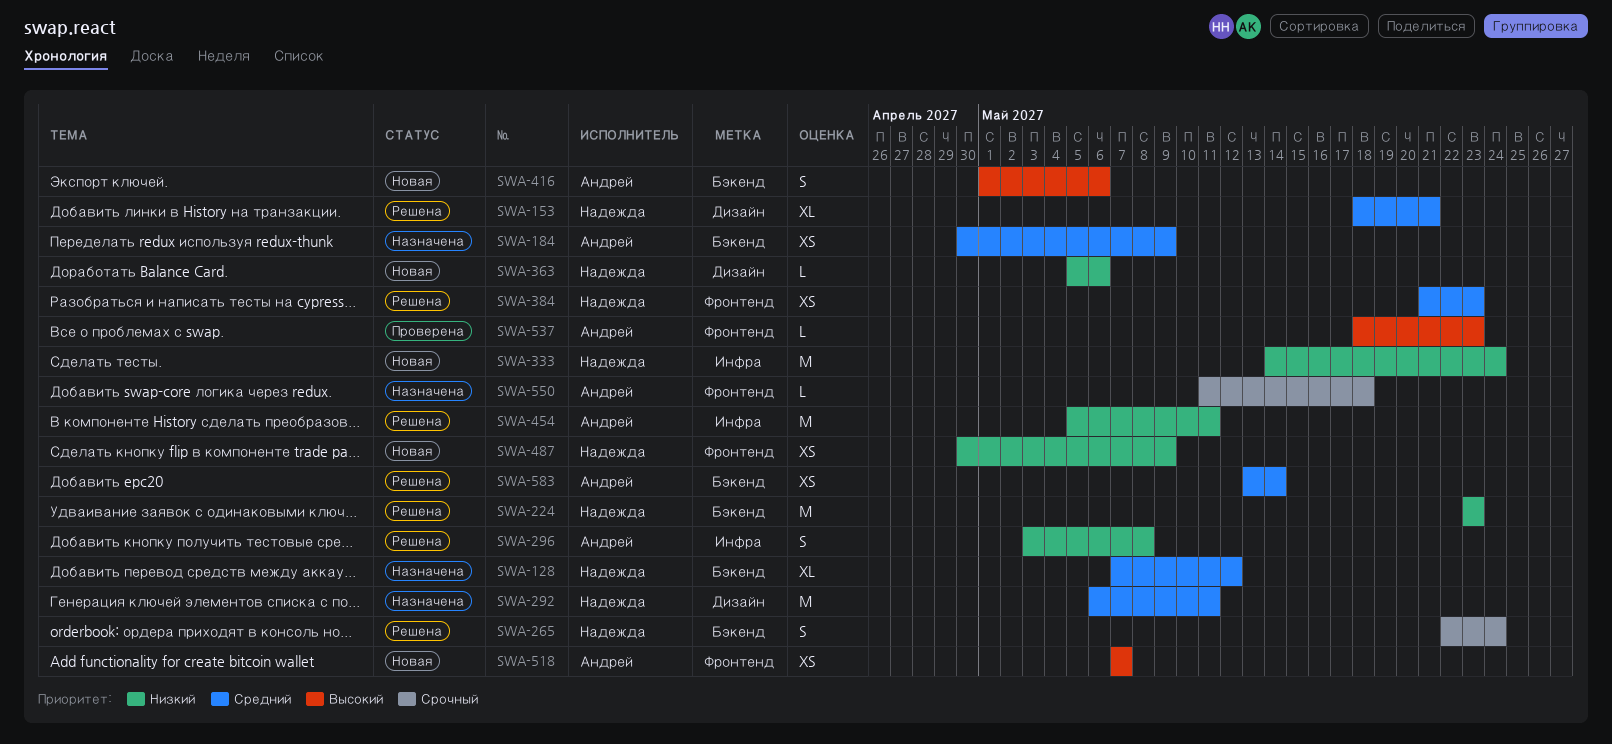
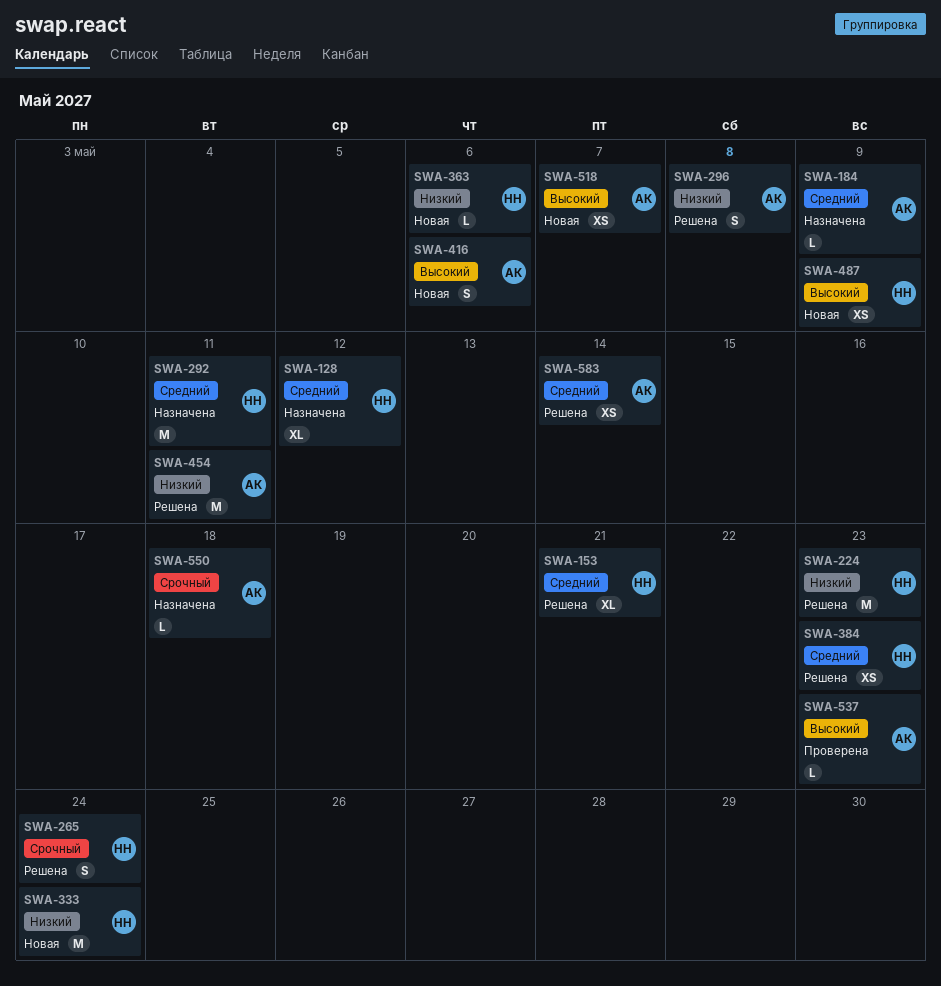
SWA-184, estimate: XS -> L
SWA-487, priority: Низкий -> Высокий

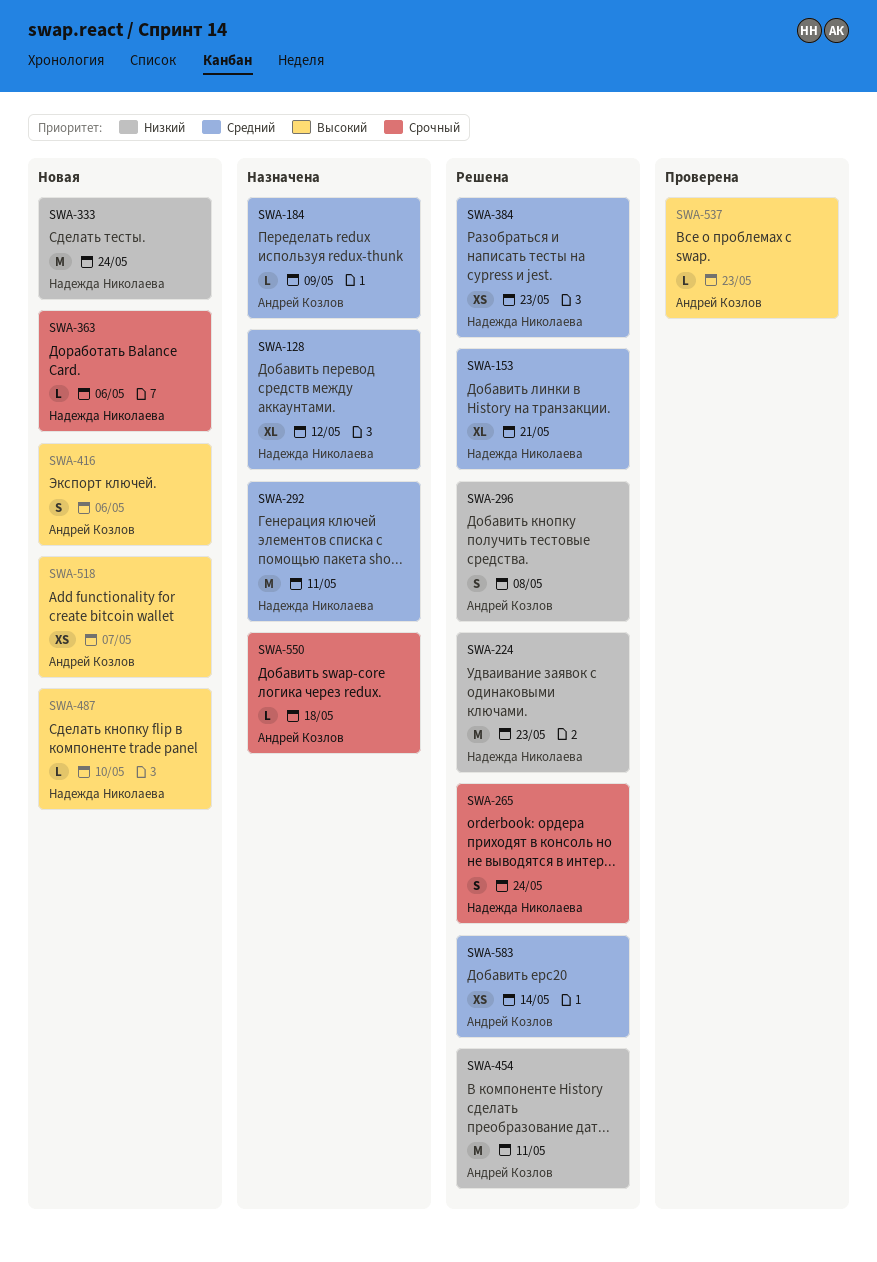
SWA-363, priority: Низкий -> Срочный
SWA-487, estimate: XS -> L
SWA-487, due: May 9 -> May 10

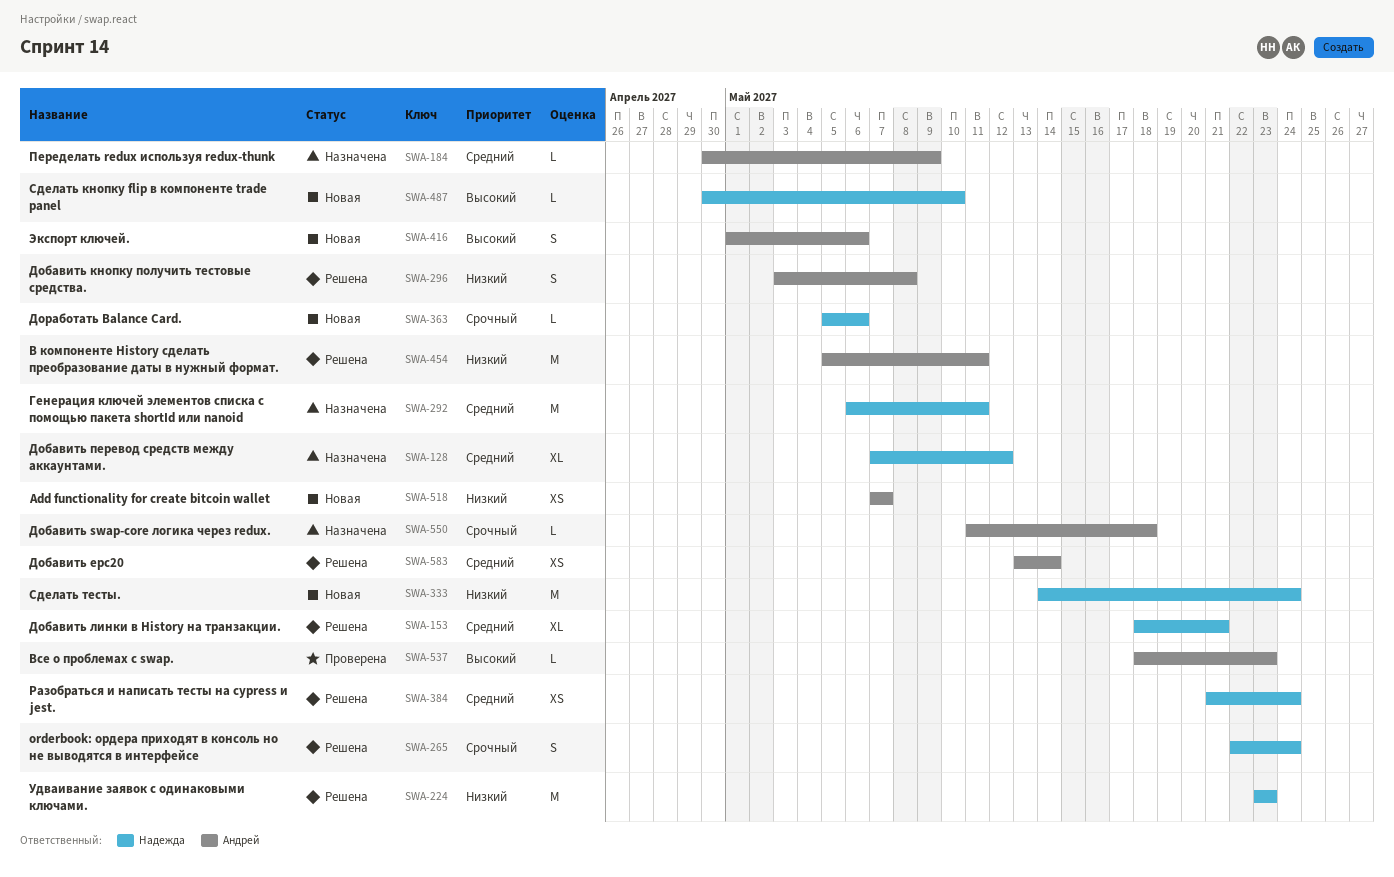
SWA-384, due: May 23 -> May 24
SWA-518, priority: Высокий -> Низкий

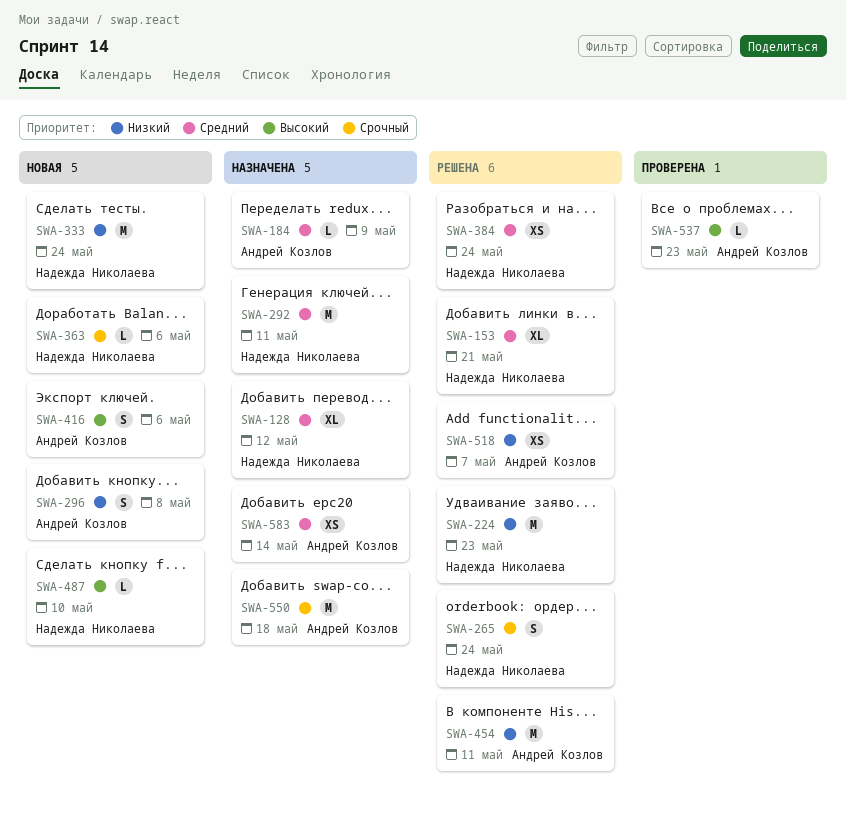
SWA-296, status: Решена -> Новая
SWA-518, status: Новая -> Решена
SWA-550, estimate: L -> M
SWA-583, status: Решена -> Назначена

